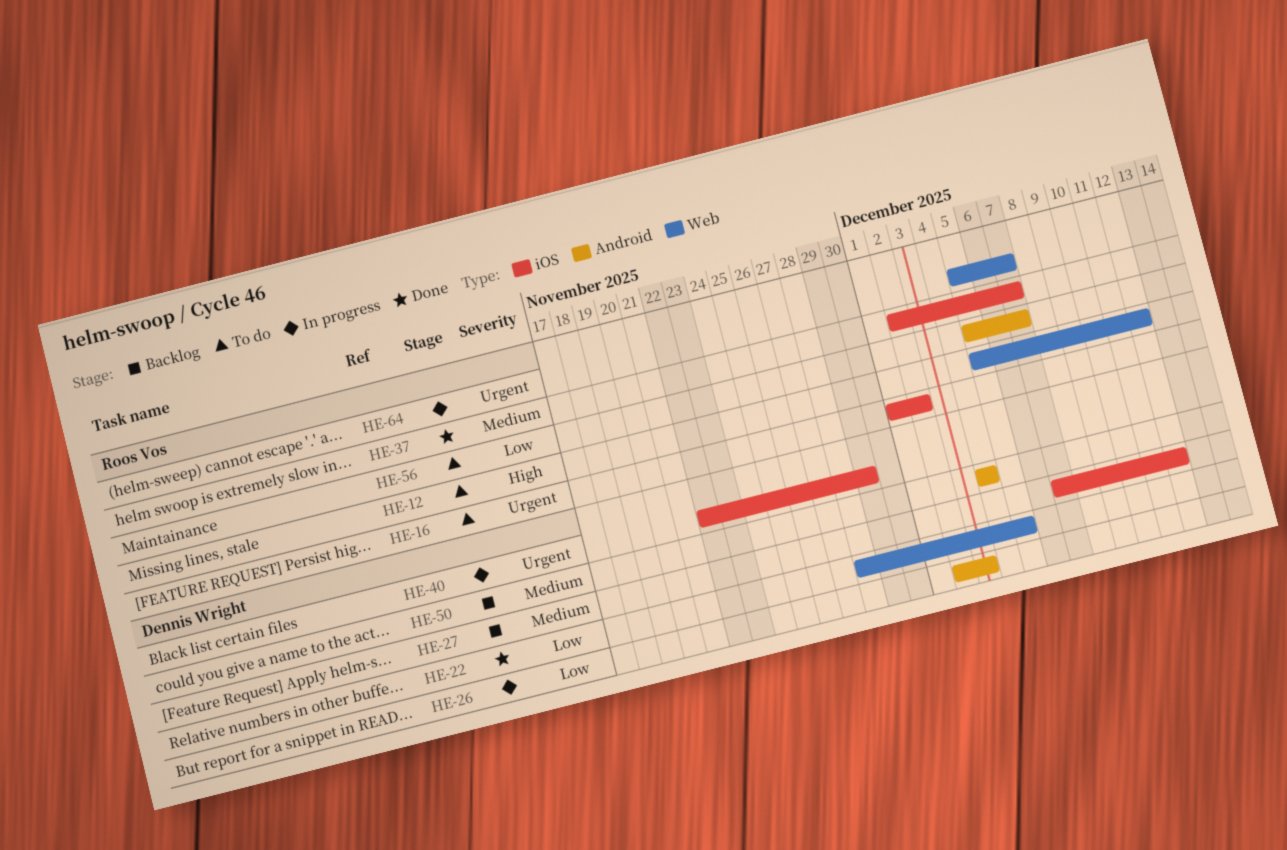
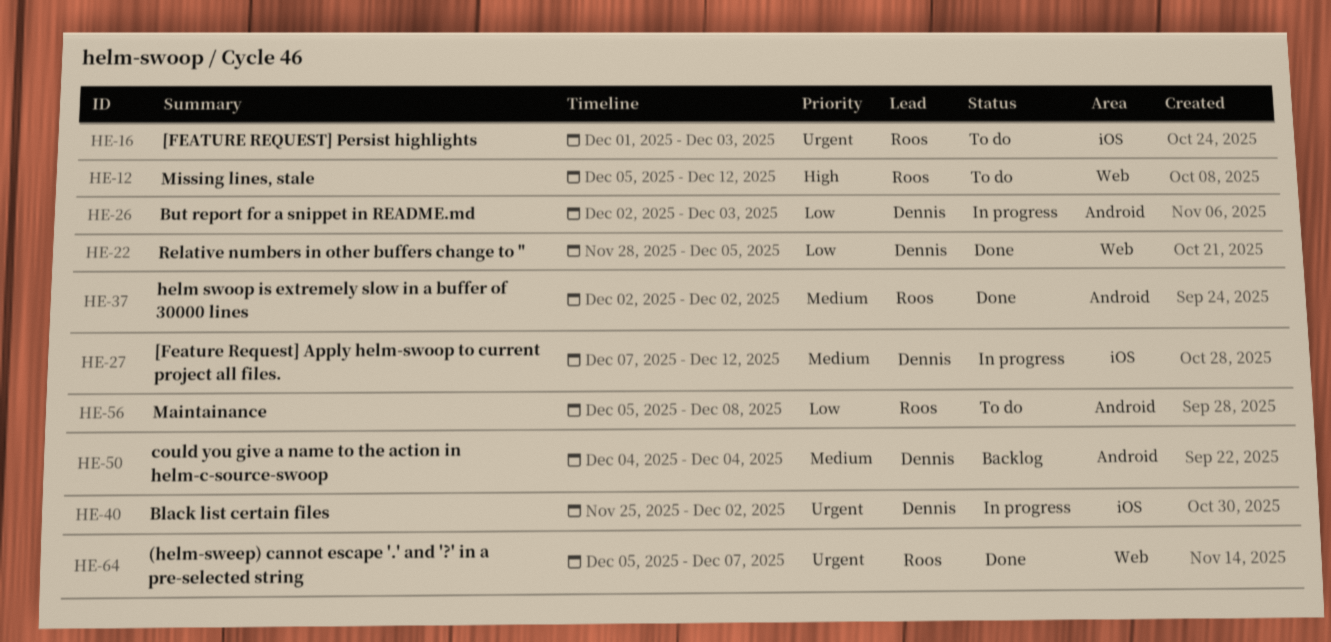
HE-16, due: Dec 2 -> Dec 3
HE-27, status: Backlog -> In progress
HE-37, label: iOS -> Android
HE-37, due: Dec 7 -> Dec 2
HE-40, start: Nov 22 -> Nov 25
HE-40, due: Nov 29 -> Dec 2
HE-56, due: Dec 7 -> Dec 8
HE-64, status: In progress -> Done

